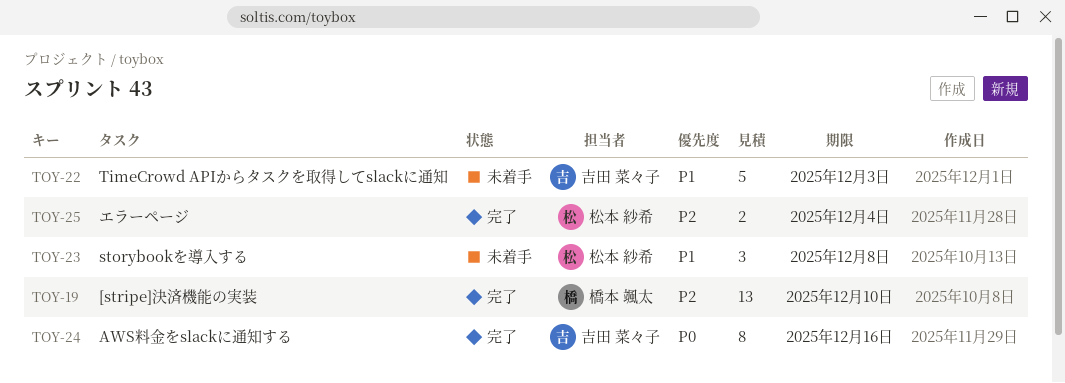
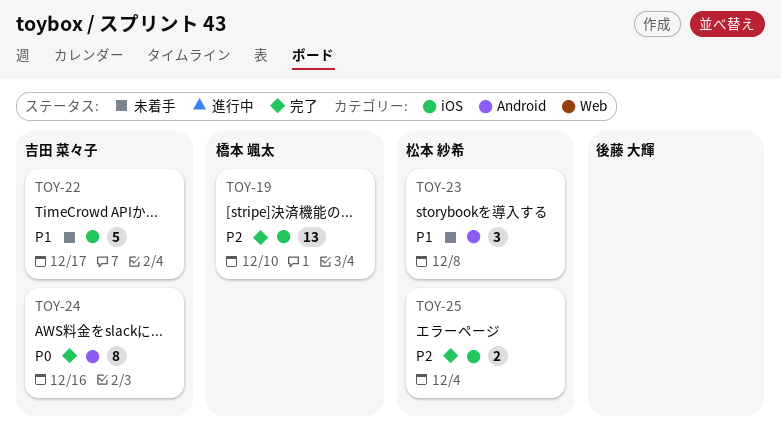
TOY-22, due: Dec 3 -> Dec 17

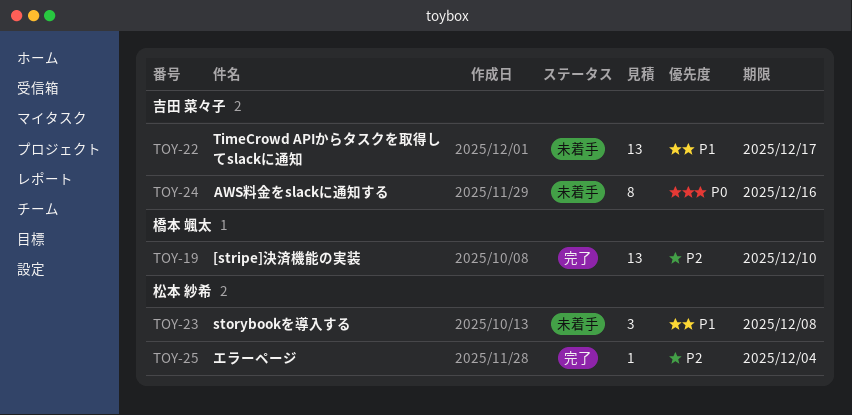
TOY-22, estimate: 5 -> 13
TOY-24, status: 完了 -> 未着手
TOY-25, estimate: 2 -> 1

